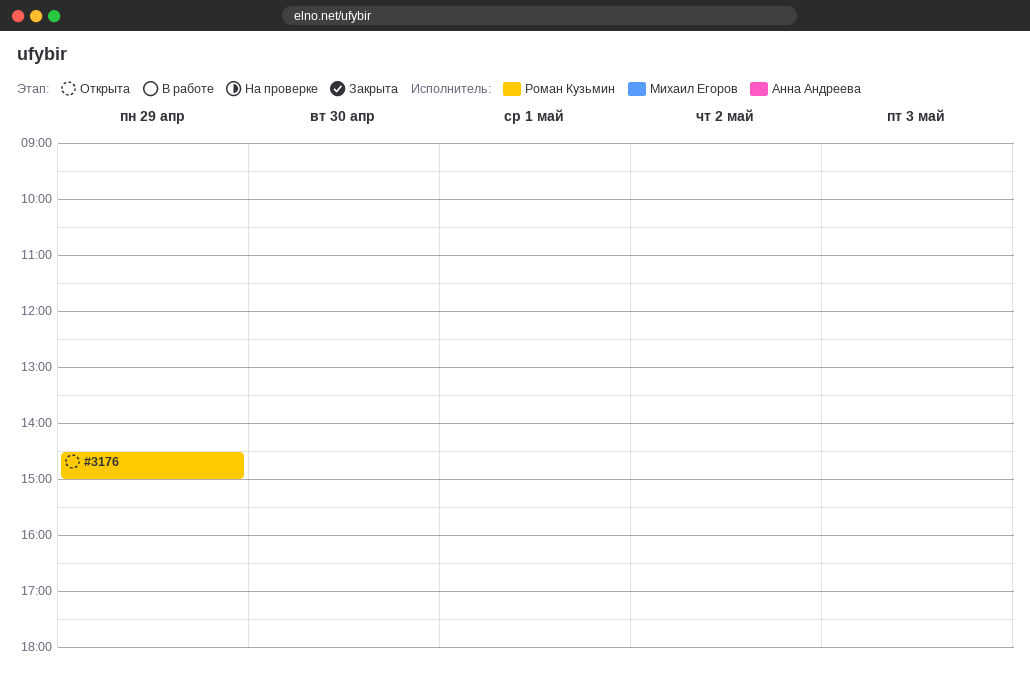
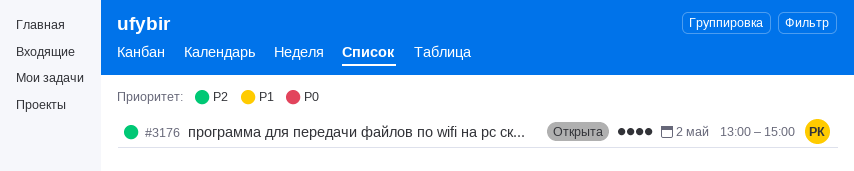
#3176, day: Apr 29 -> May 2
#3176, begins: 14:30 -> 13:00

